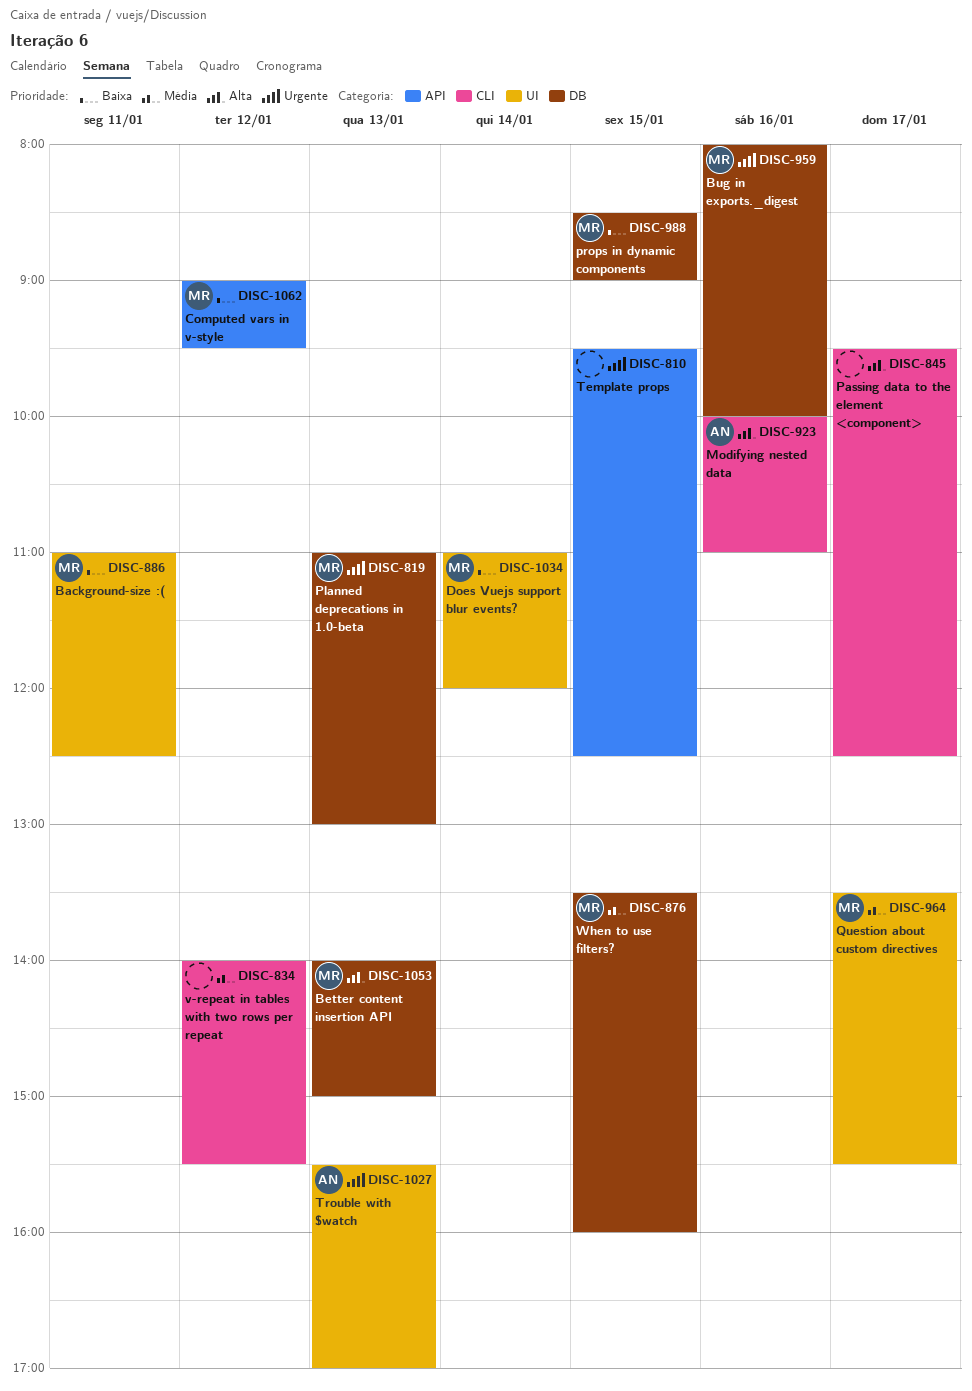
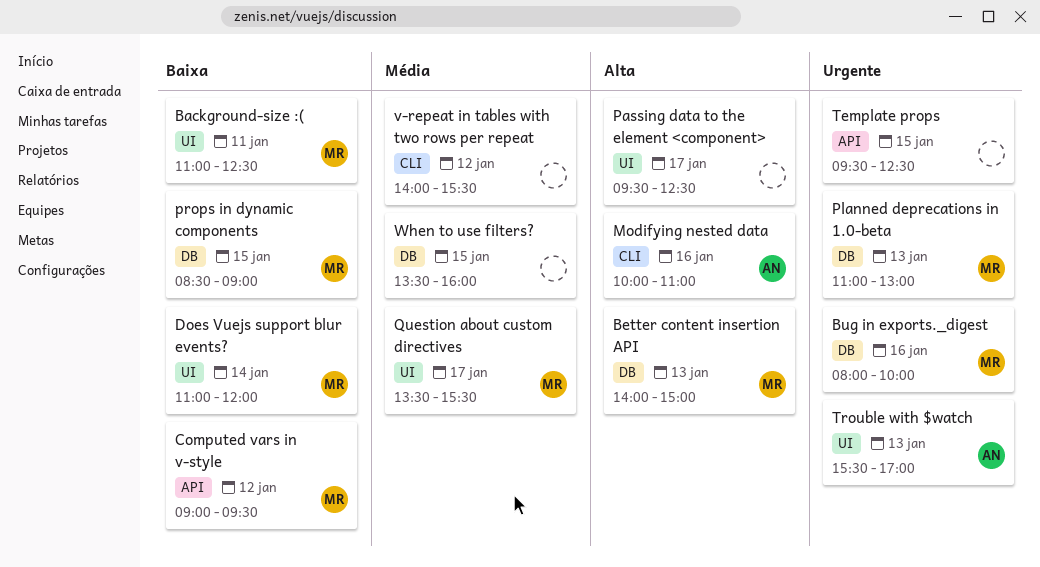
Passing data to the element <component>, label: CLI -> UI
When to use filters?, owner: MR -> none

